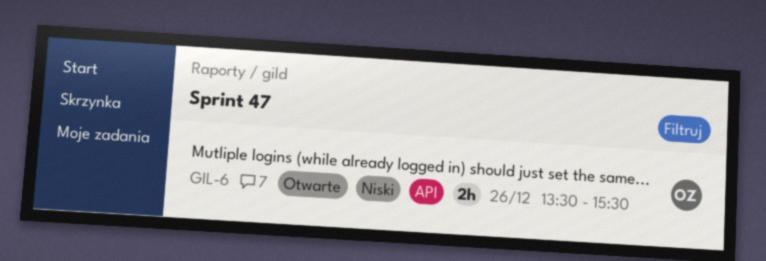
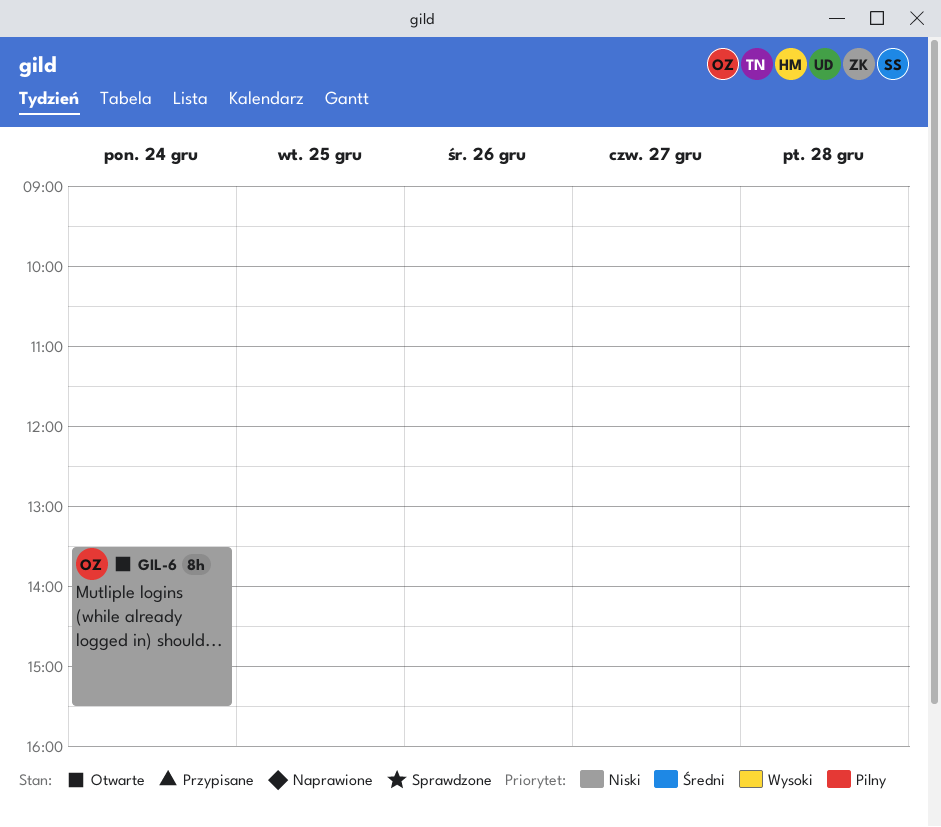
GIL-6, estimate: 2h -> 8h
GIL-6, day: Dec 26 -> Dec 24

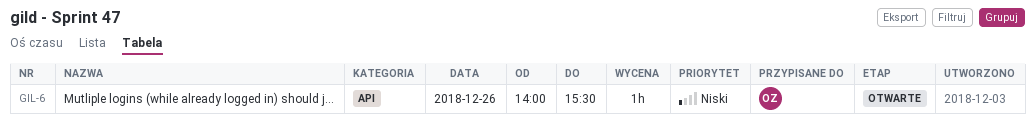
GIL-6, estimate: 8h -> 1h
GIL-6, day: Dec 24 -> Dec 26
GIL-6, begins: 13:30 -> 14:00

